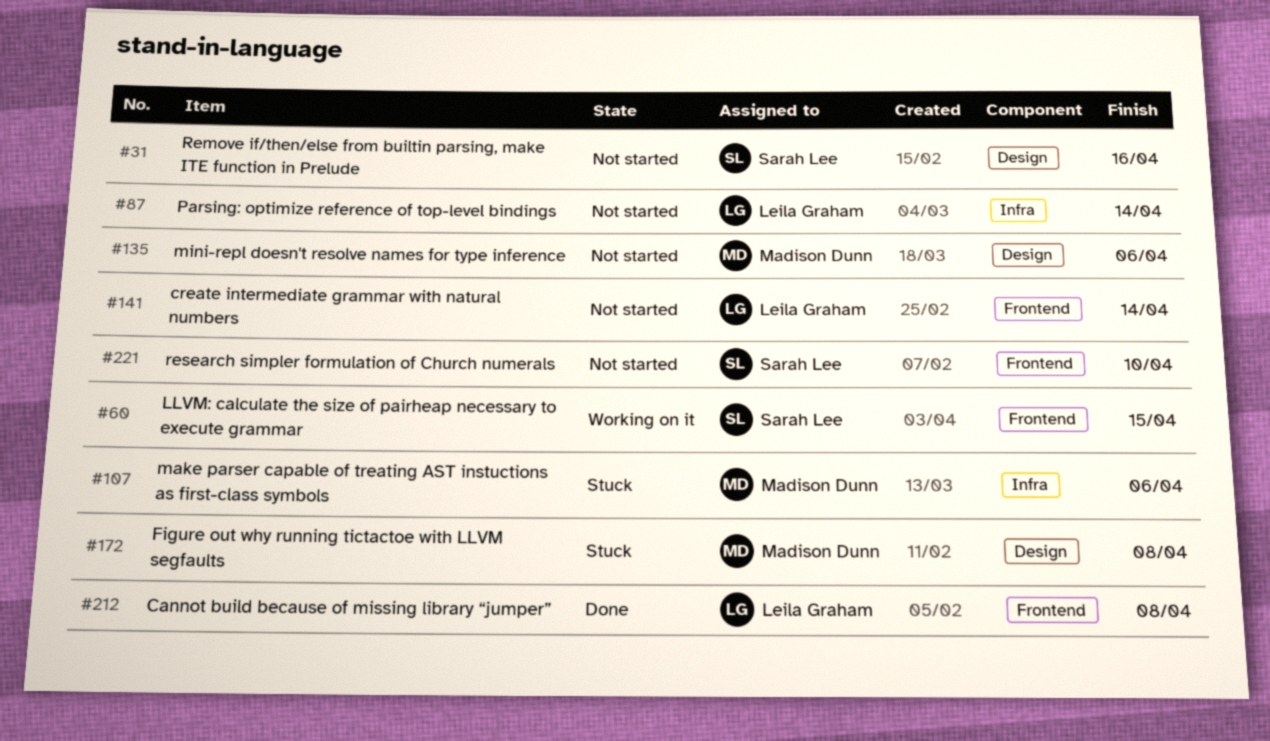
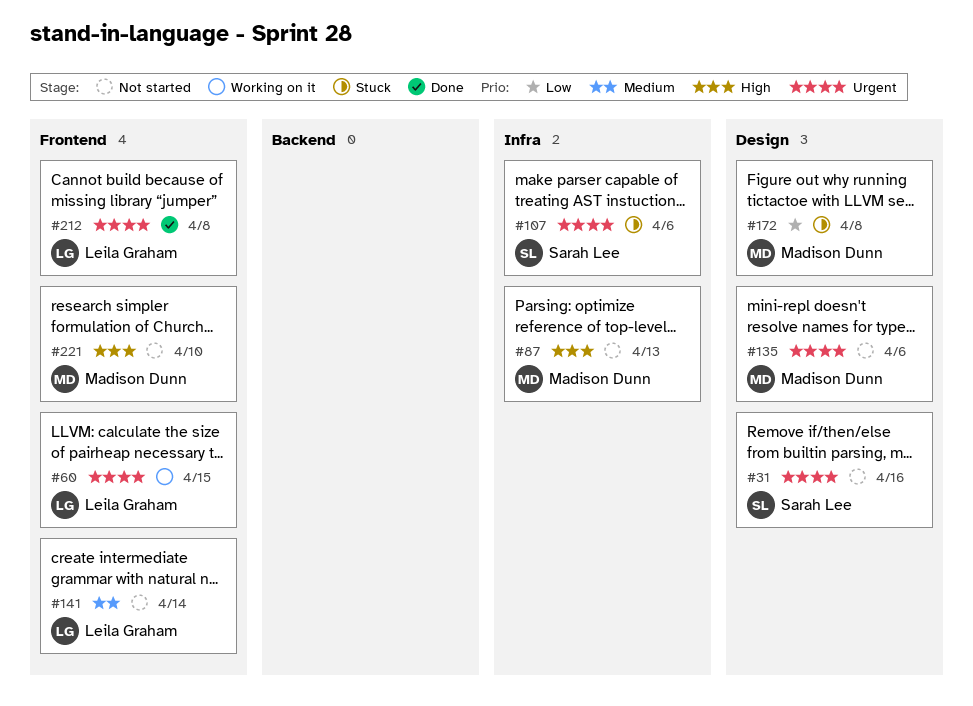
#60, owner: Sarah Lee -> Leila Graham
#87, owner: Leila Graham -> Madison Dunn
#87, due: Apr 14 -> Apr 13
#107, owner: Madison Dunn -> Sarah Lee
#221, owner: Sarah Lee -> Madison Dunn

